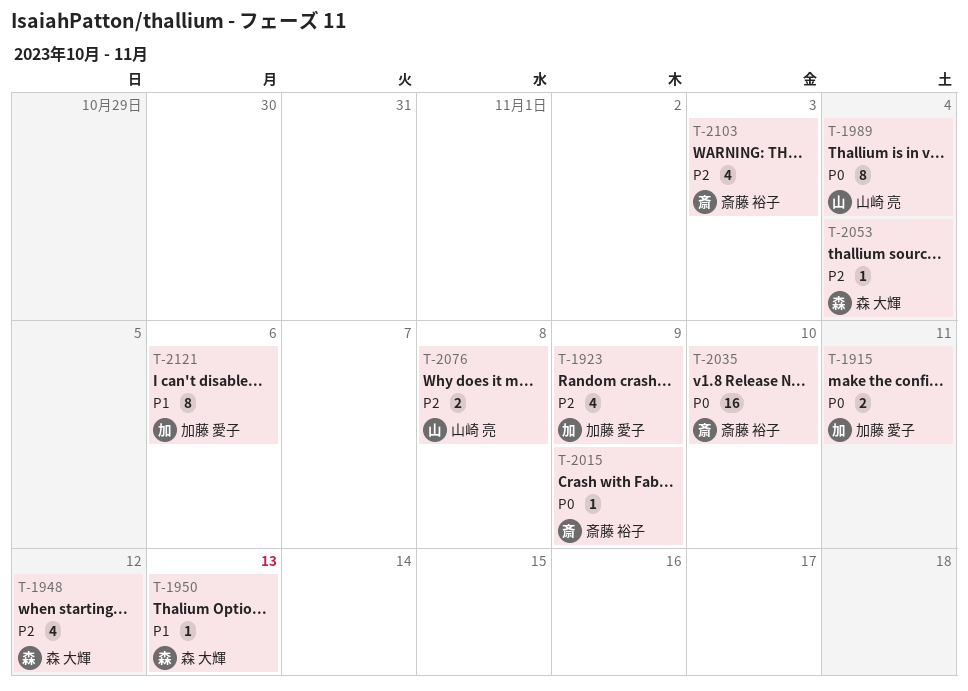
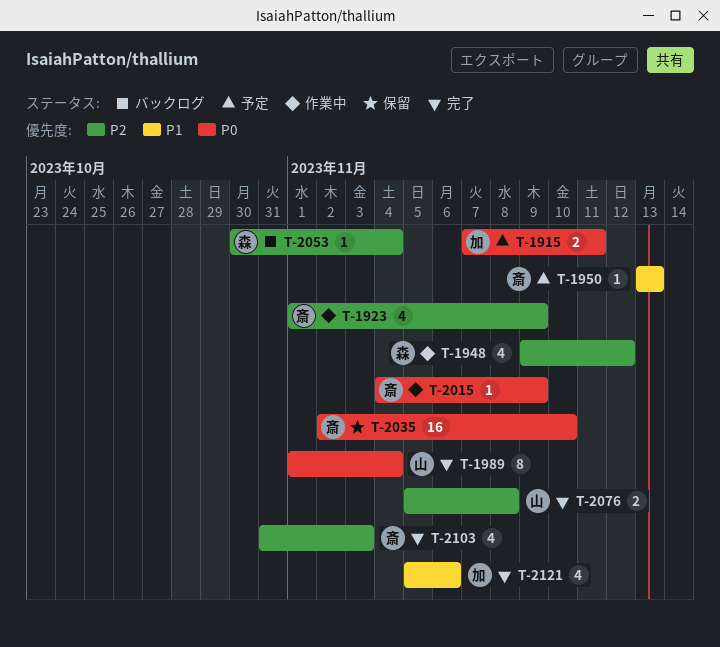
T-1923, owner: 加藤 愛子 -> 斎藤 裕子
T-1950, owner: 森 大輝 -> 斎藤 裕子
T-2121, estimate: 8 -> 4

